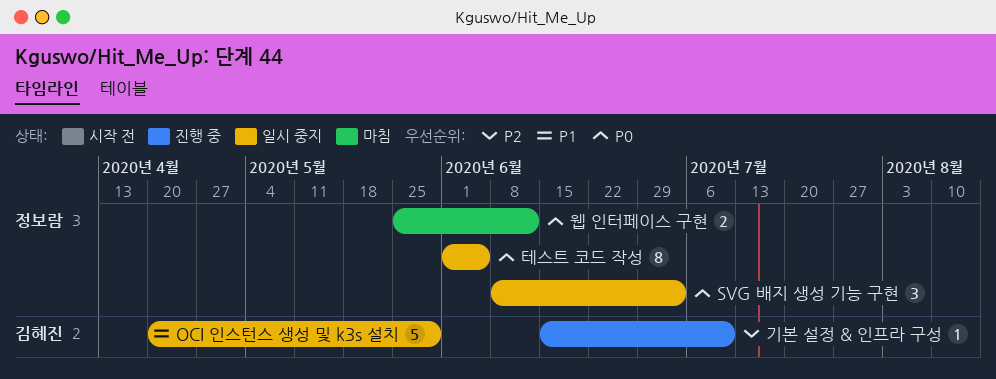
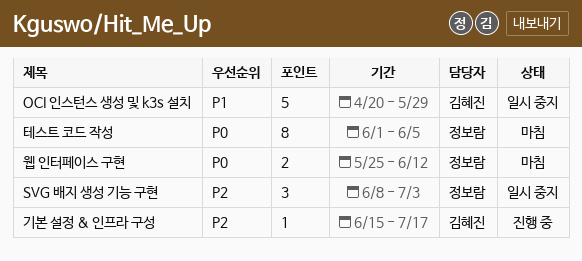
SVG 배지 생성 기능 구현, priority: P0 -> P2
기본 설정 & 인프라 구성, due: Jul 10 -> Jul 17
테스트 코드 작성, status: 일시 중지 -> 마침

